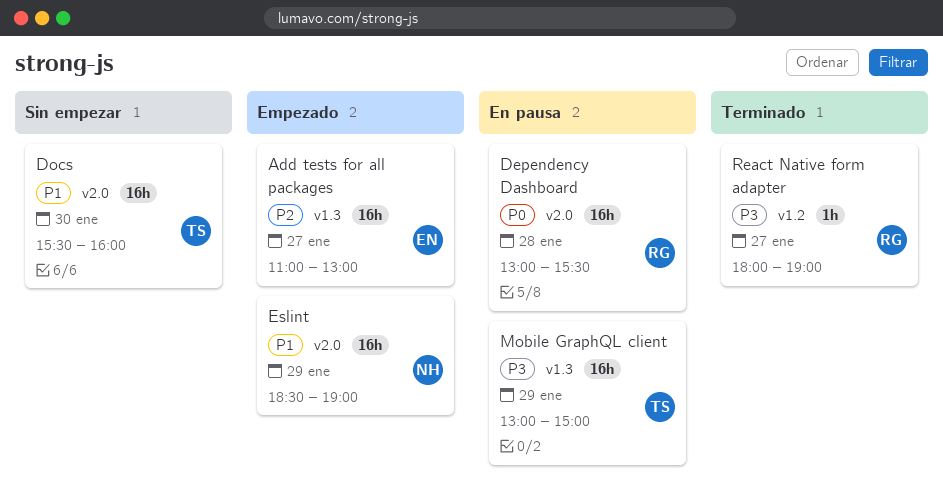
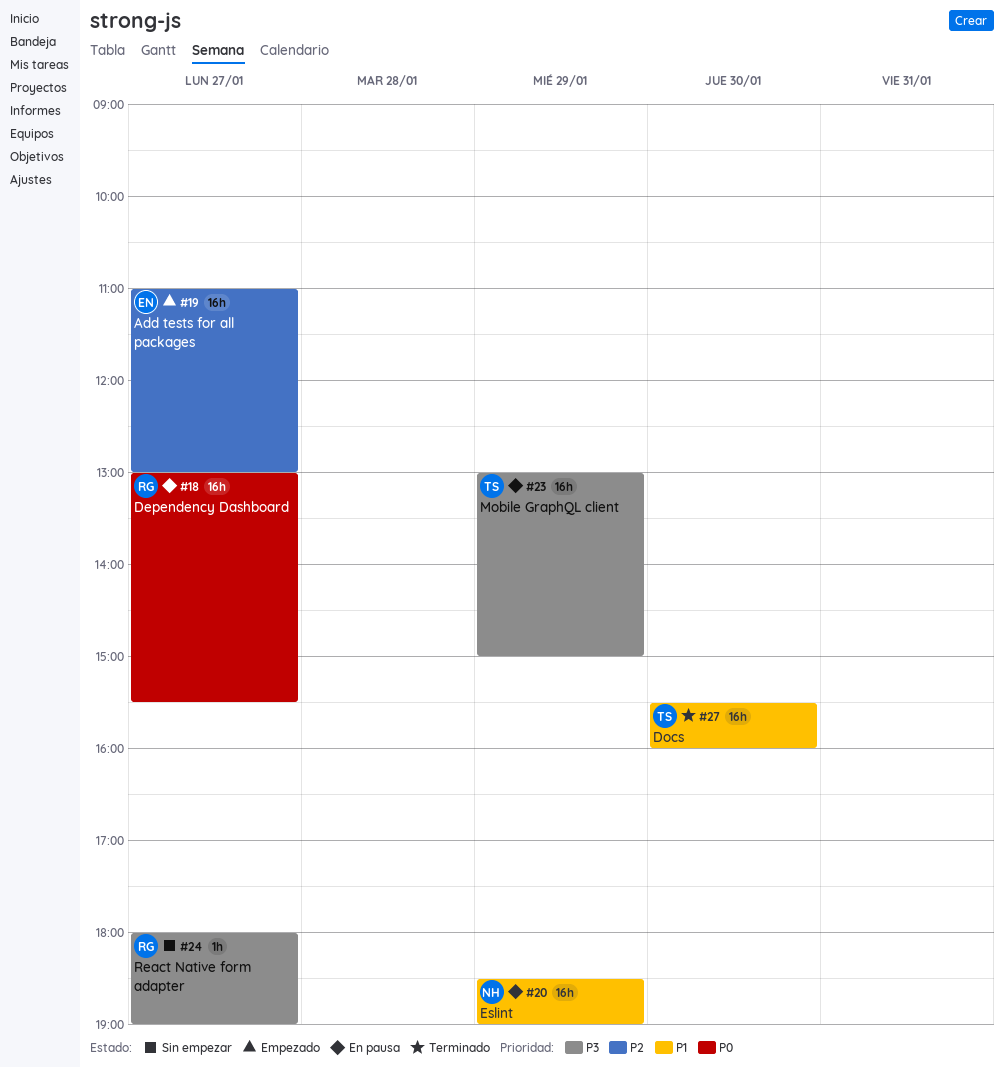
Dependency Dashboard, day: Jan 28 -> Jan 27
Docs, status: Sin empezar -> Terminado
Eslint, status: Empezado -> En pausa
React Native form adapter, status: Terminado -> Sin empezar

